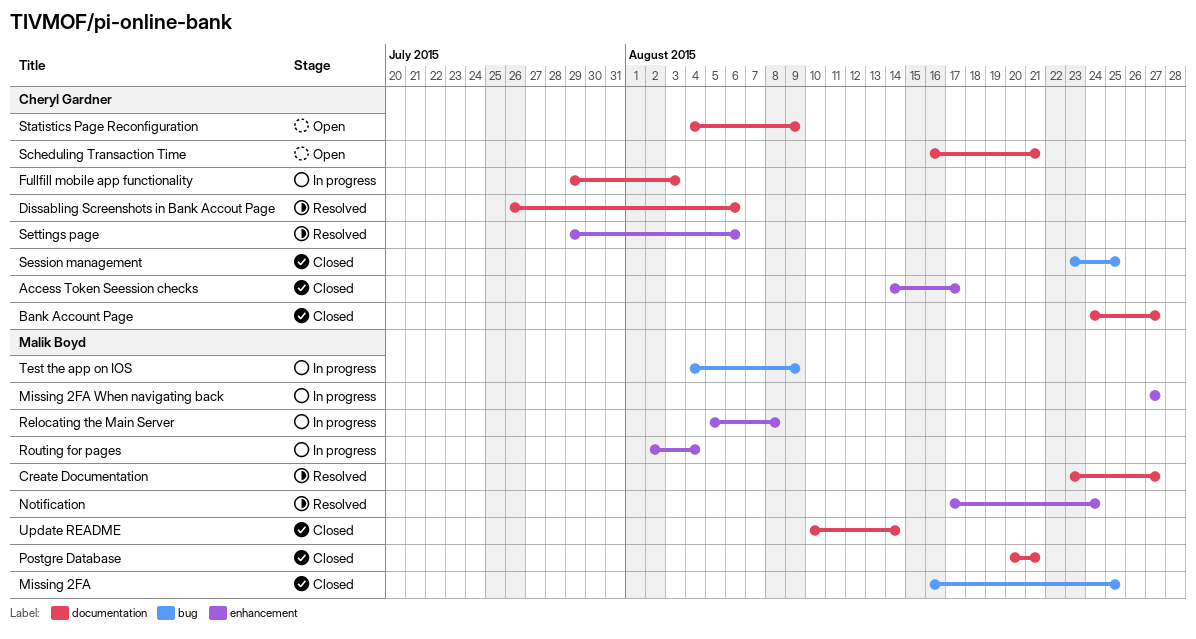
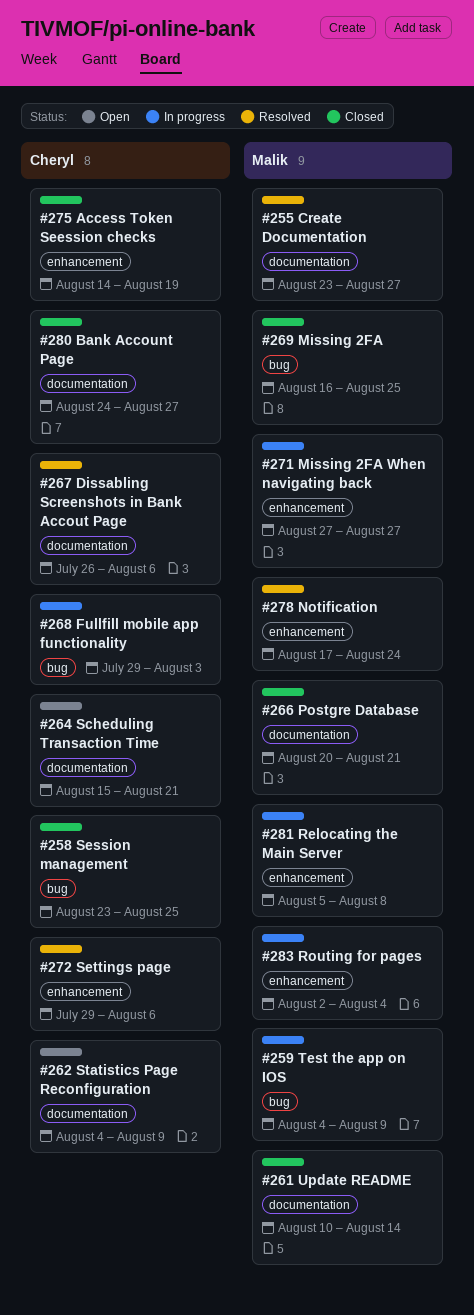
Access Token Seession checks, due: Aug 17 -> Aug 19
Fullfill mobile app functionality, label: documentation -> bug
Scheduling Transaction Time, start: Aug 16 -> Aug 15

